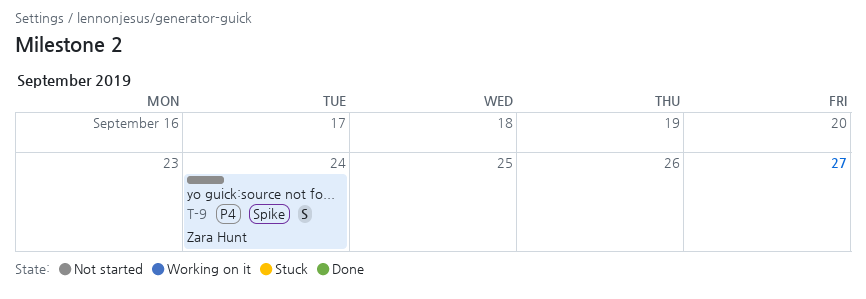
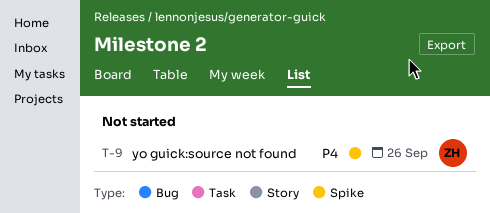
T-9, due: Sep 24 -> Sep 26

